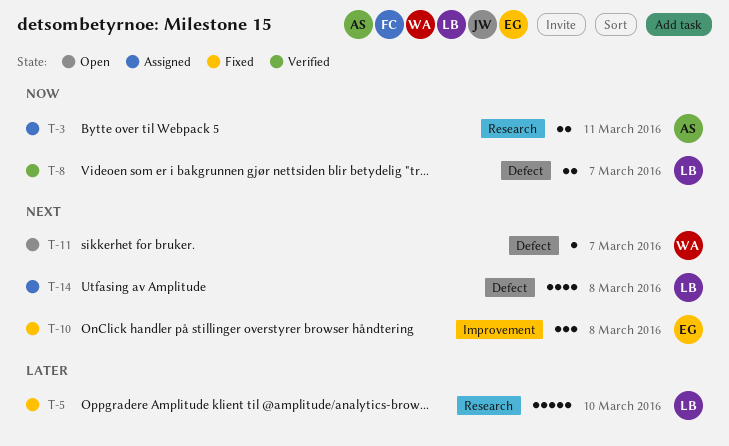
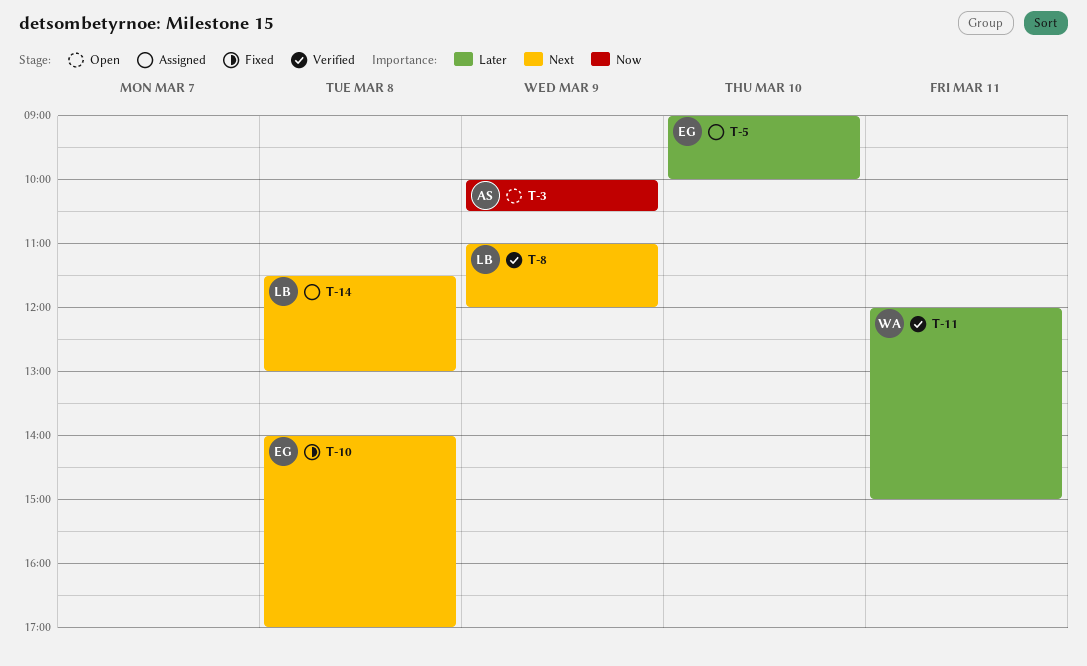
T-3, status: Assigned -> Open
T-3, day: Mar 11 -> Mar 9
T-5, status: Fixed -> Assigned
T-5, owner: LB -> EG
T-8, priority: Now -> Next
T-8, day: Mar 7 -> Mar 9
T-11, status: Open -> Verified
T-11, priority: Next -> Later
T-11, day: Mar 7 -> Mar 11

